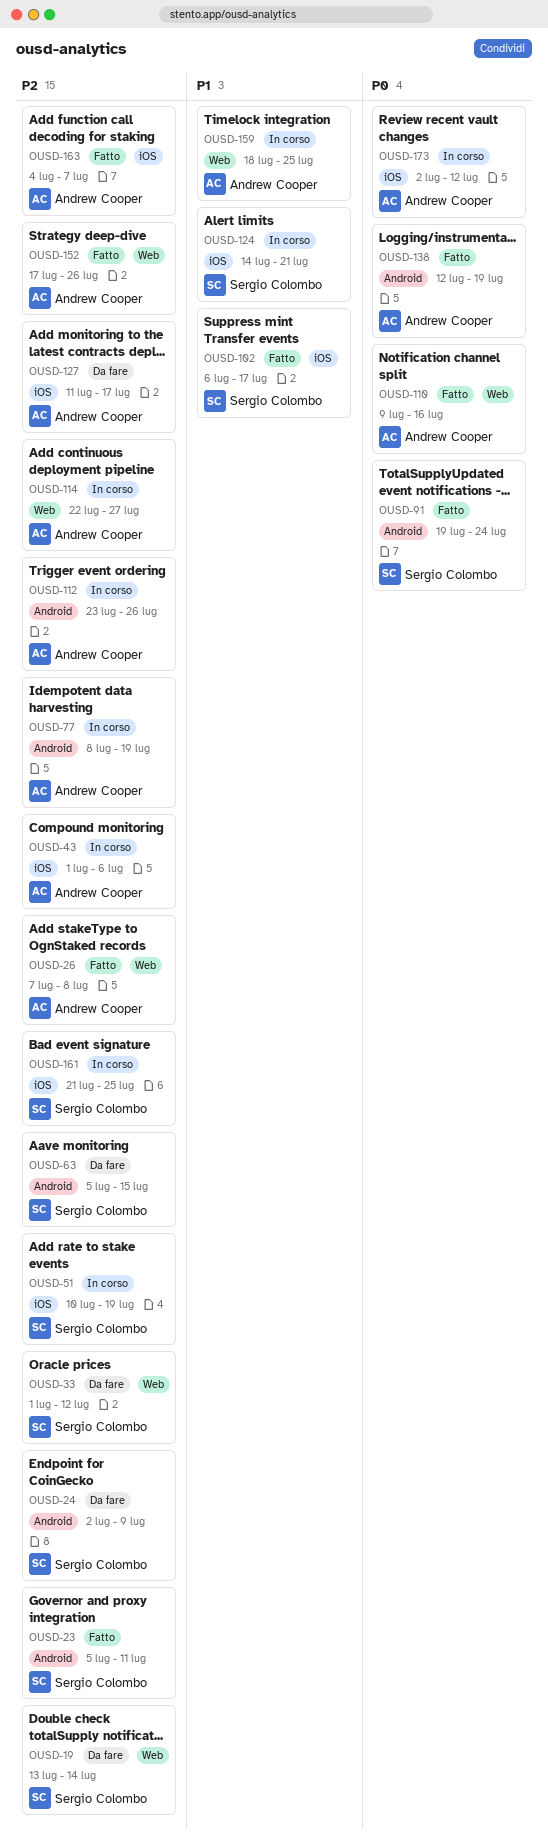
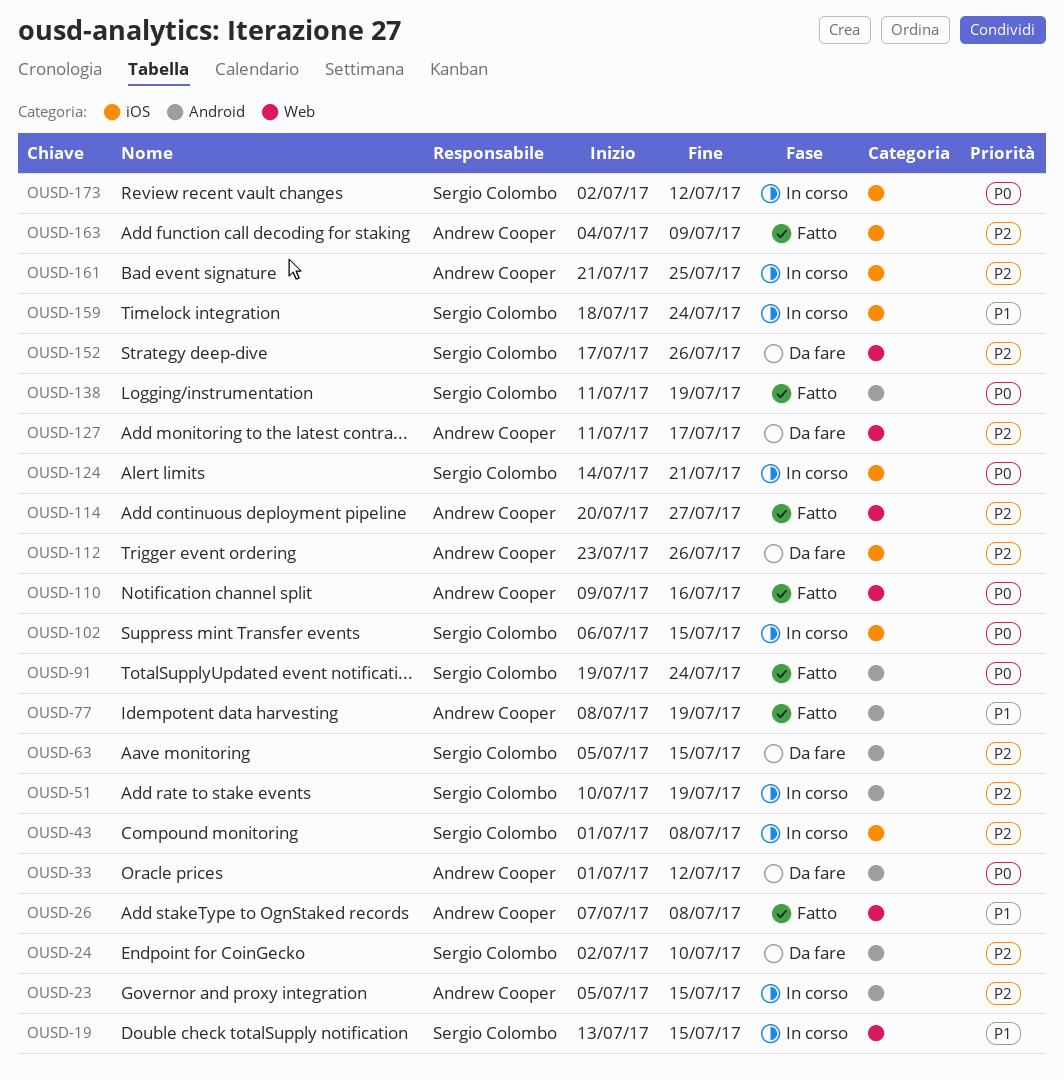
OUSD-19, status: Da fare -> In corso
OUSD-19, priority: P2 -> P1
OUSD-19, due: Jul 14 -> Jul 15
OUSD-23, status: Fatto -> In corso
OUSD-23, owner: Sergio Colombo -> Andrew Cooper
OUSD-23, due: Jul 11 -> Jul 15
OUSD-24, due: Jul 9 -> Jul 10
OUSD-26, priority: P2 -> P1
OUSD-33, owner: Sergio Colombo -> Andrew Cooper
OUSD-33, priority: P2 -> P0
OUSD-33, label: Web -> Android
OUSD-43, owner: Andrew Cooper -> Sergio Colombo
OUSD-43, due: Jul 6 -> Jul 8
OUSD-51, label: iOS -> Android
OUSD-77, status: In corso -> Fatto
OUSD-77, priority: P2 -> P1
OUSD-102, status: Fatto -> In corso
OUSD-102, priority: P1 -> P0
OUSD-102, due: Jul 17 -> Jul 15
OUSD-112, status: In corso -> Da fare
OUSD-112, label: Android -> iOS
OUSD-114, status: In corso -> Fatto
OUSD-114, start: Jul 22 -> Jul 20
OUSD-124, priority: P1 -> P0
OUSD-127, label: iOS -> Web
OUSD-138, owner: Andrew Cooper -> Sergio Colombo
OUSD-138, start: Jul 12 -> Jul 11
OUSD-152, status: Fatto -> Da fare
OUSD-152, owner: Andrew Cooper -> Sergio Colombo
OUSD-159, owner: Andrew Cooper -> Sergio Colombo
OUSD-159, label: Web -> iOS
OUSD-159, due: Jul 25 -> Jul 24
OUSD-161, owner: Sergio Colombo -> Andrew Cooper
OUSD-163, due: Jul 7 -> Jul 9
OUSD-173, owner: Andrew Cooper -> Sergio Colombo

